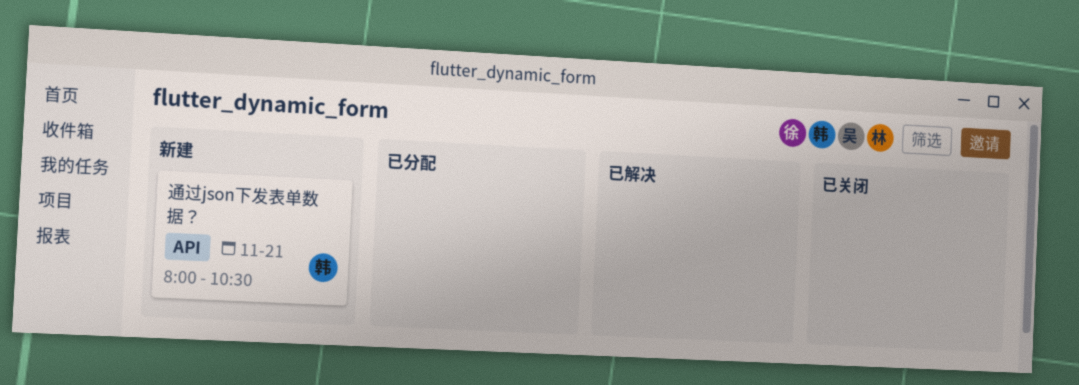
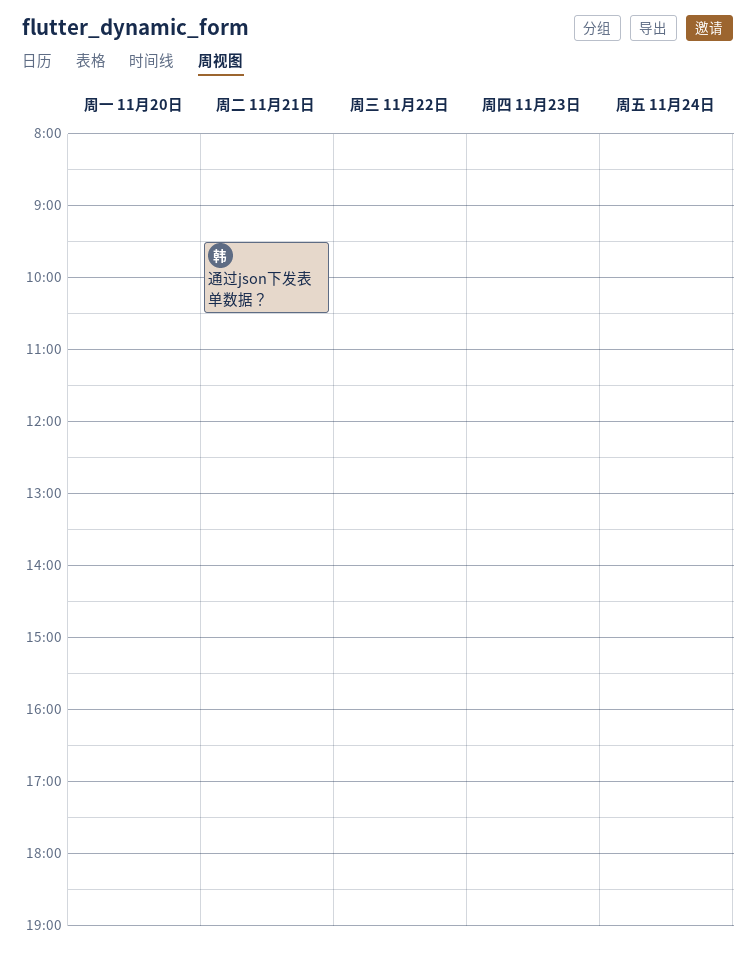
通过json下发表单数据？, begins: 08:00 -> 09:30

